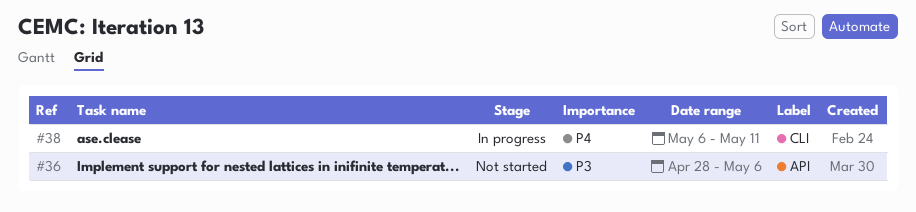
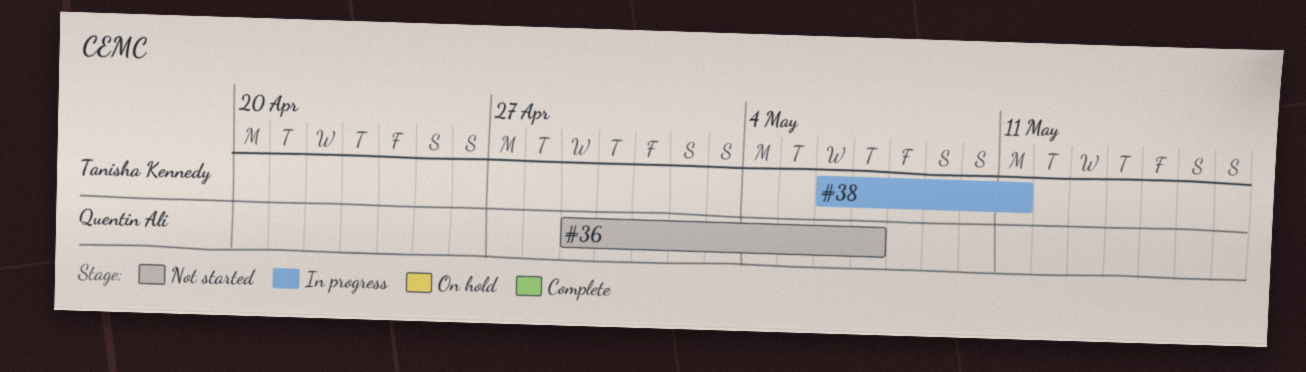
#36, start: Apr 28 -> Apr 29
#36, due: May 6 -> May 7

